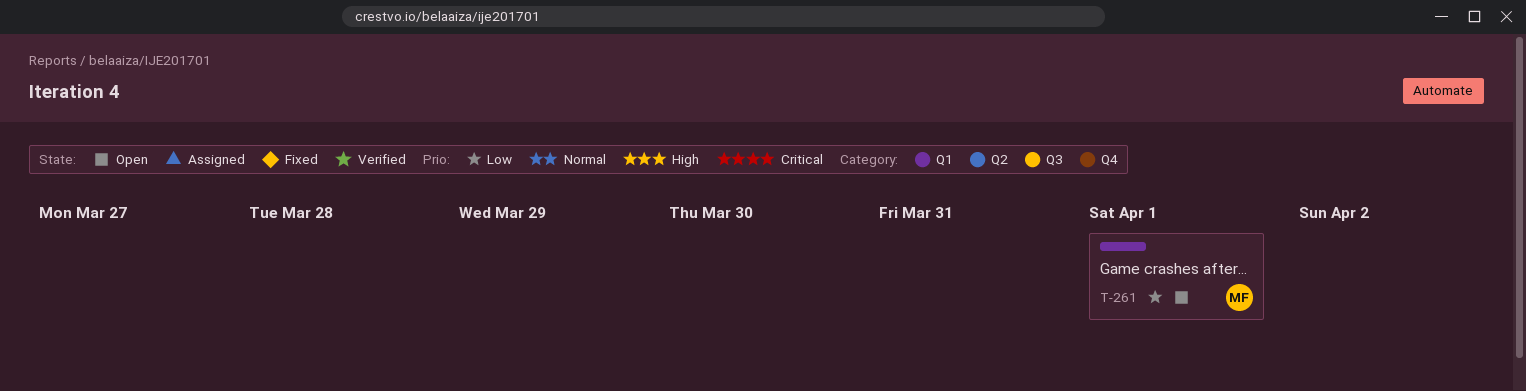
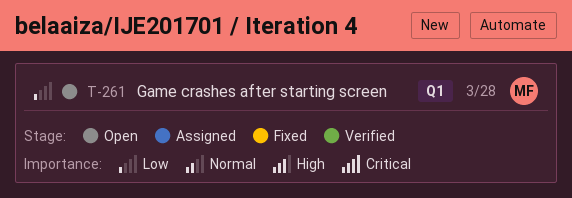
T-261, due: Apr 1 -> Mar 28

